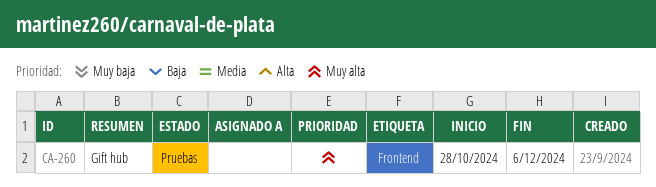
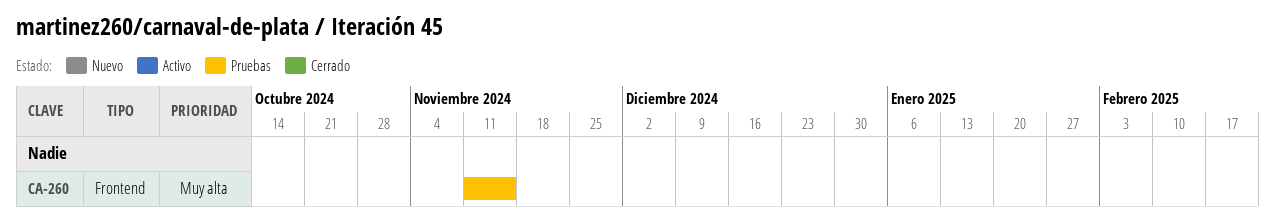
CA-260, start: Oct 28 -> Nov 11
CA-260, due: Dec 6 -> Nov 15

